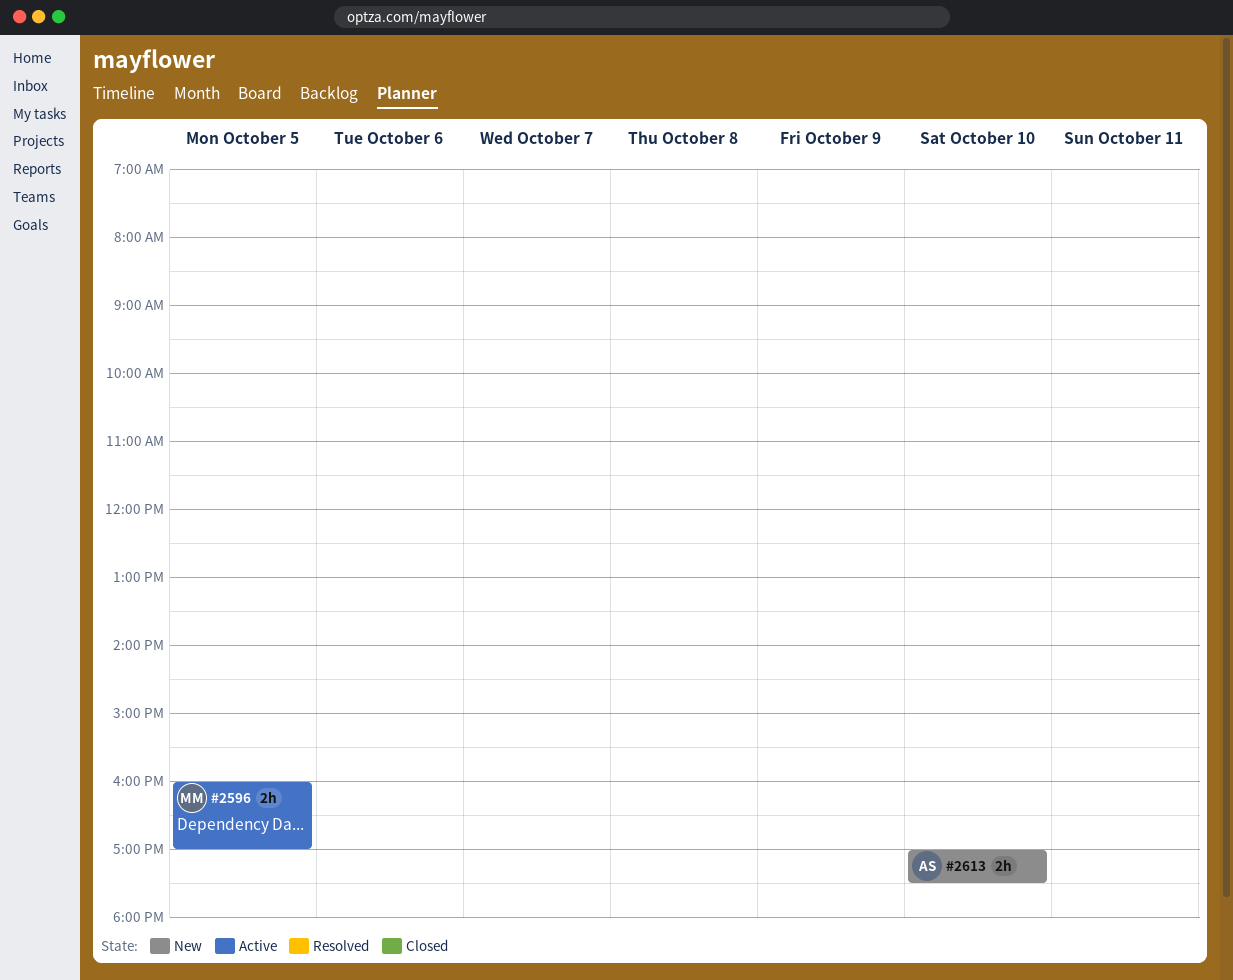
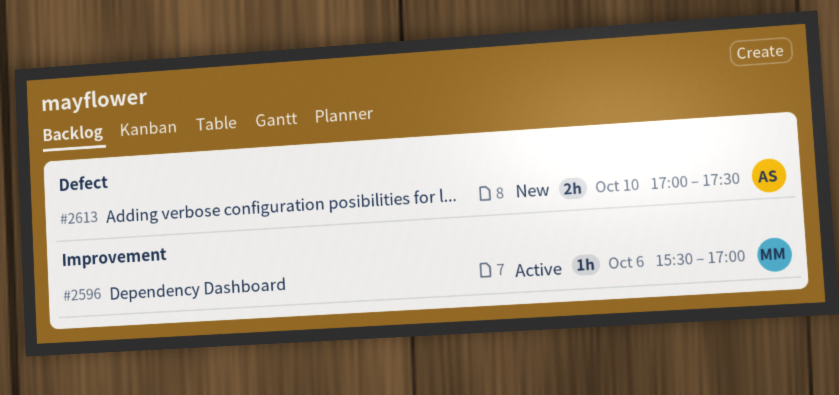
#2596, estimate: 2h -> 1h
#2596, day: Oct 5 -> Oct 6
#2596, begins: 16:00 -> 15:30

